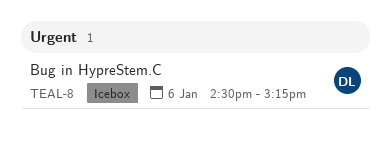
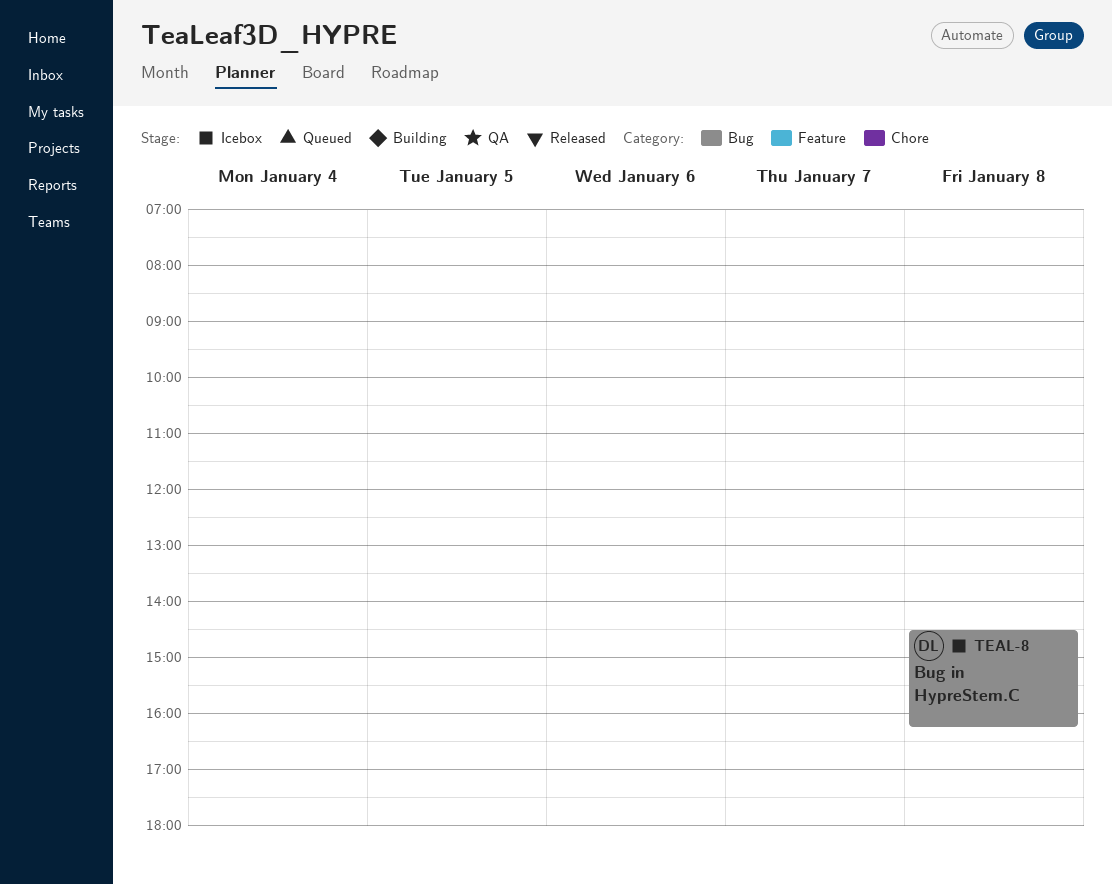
TEAL-8, day: Jan 6 -> Jan 8
TEAL-8, ends: 15:15 -> 16:15

